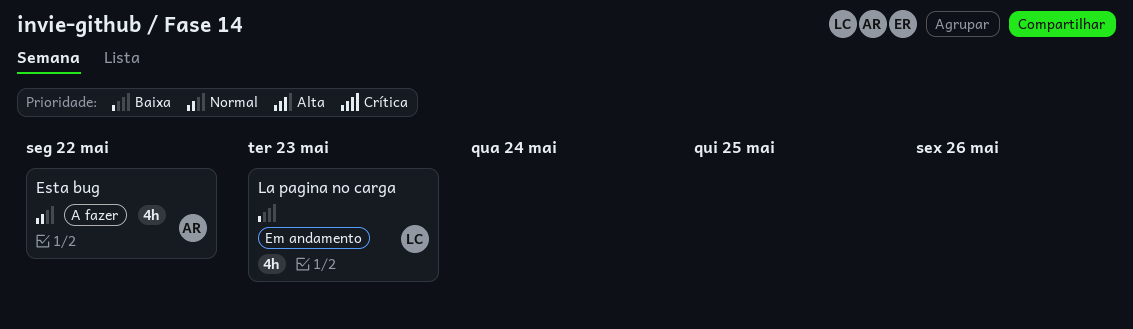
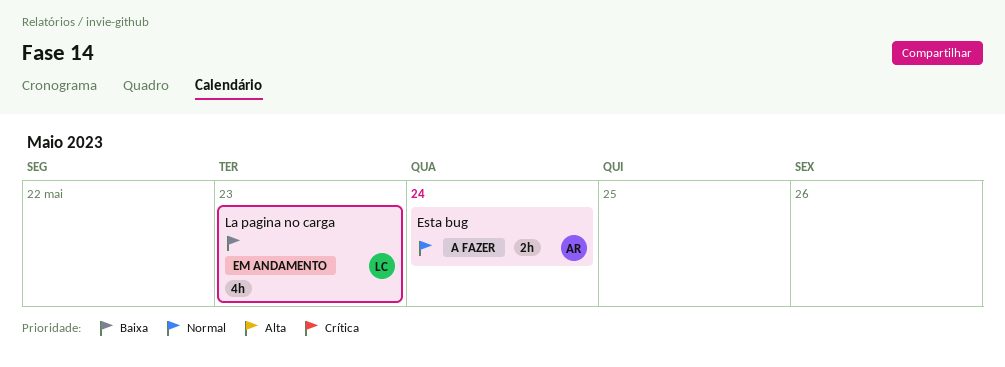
Esta bug, estimate: 4h -> 2h
Esta bug, due: May 22 -> May 24

